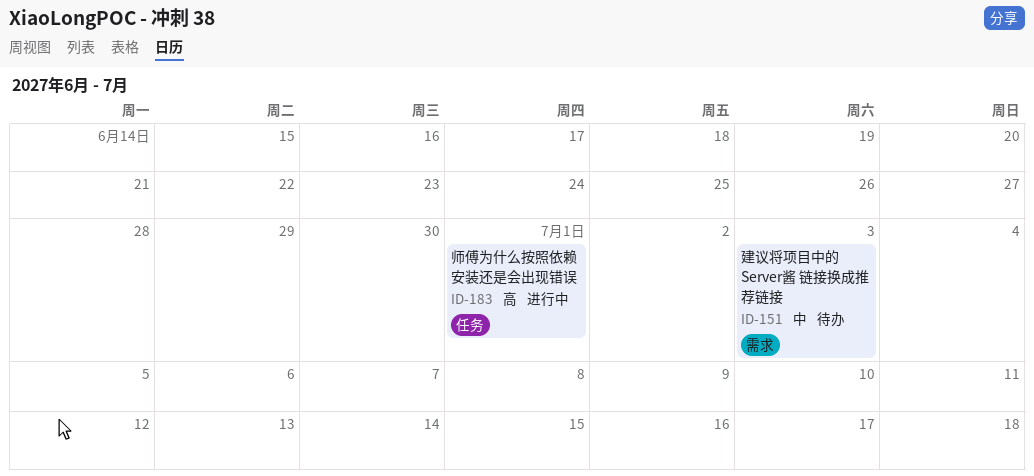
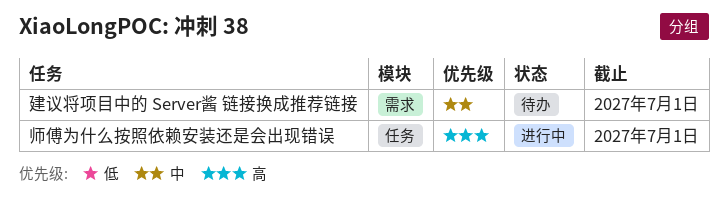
建议将项目中的 Server酱 链接换成推荐链接, due: Jul 3 -> Jul 1

